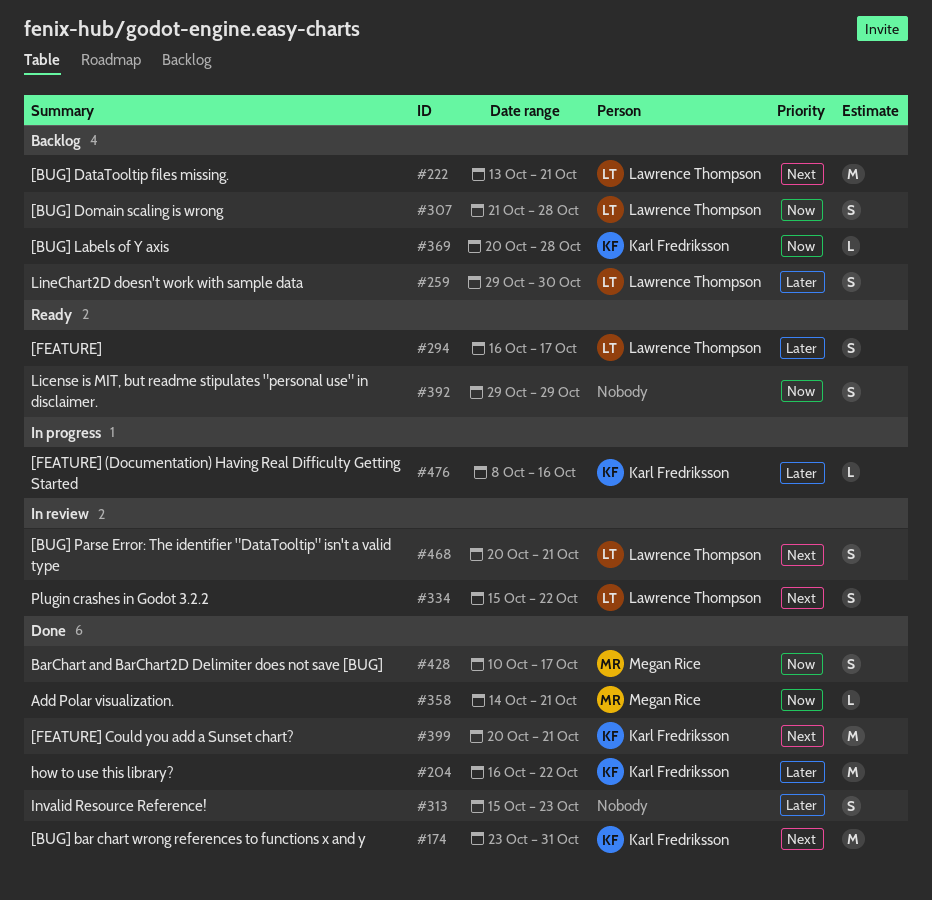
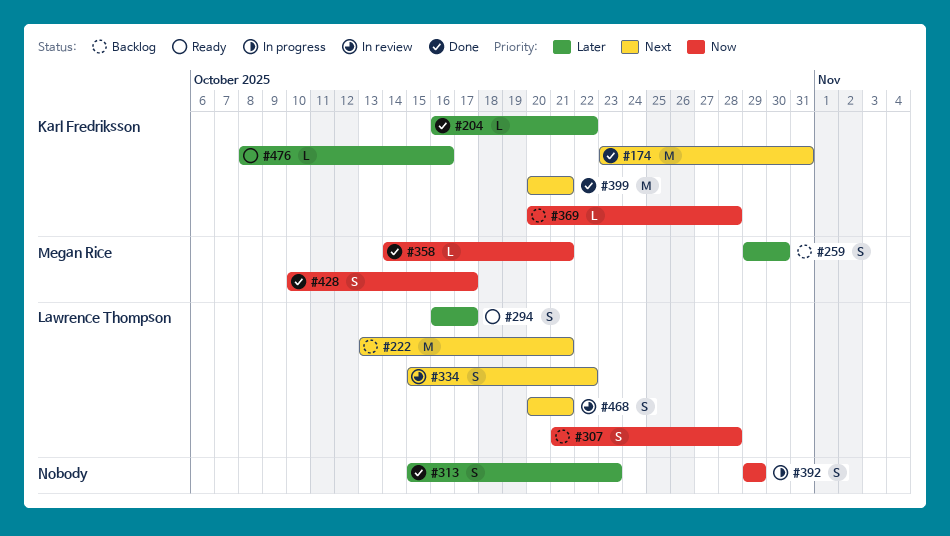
#204, estimate: M -> L
#259, owner: Lawrence Thompson -> Megan Rice
#392, status: Ready -> In progress
#476, status: In progress -> Ready

